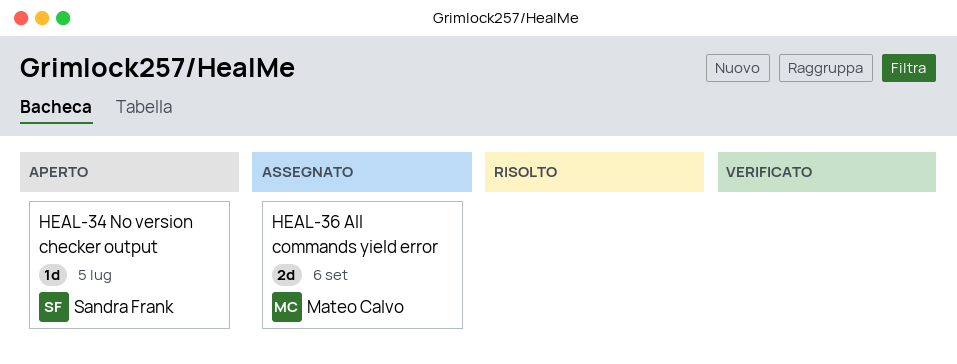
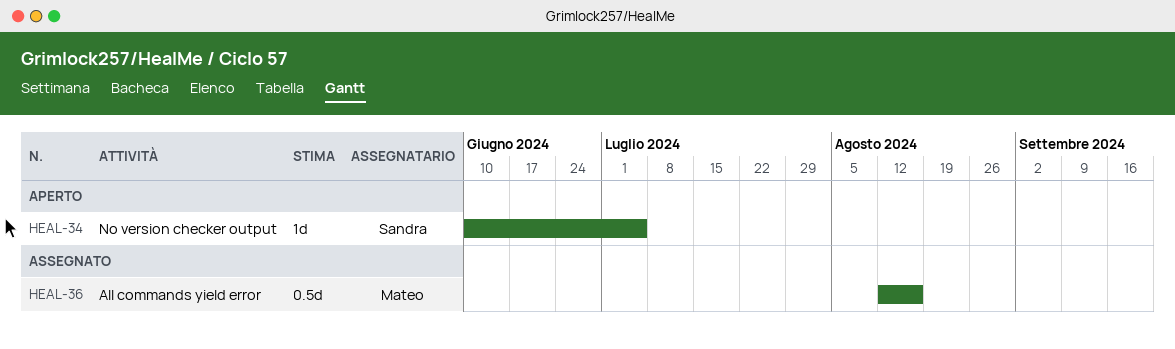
HEAL-36, estimate: 2d -> 0.5d
HEAL-36, due: Sep 6 -> Aug 16

